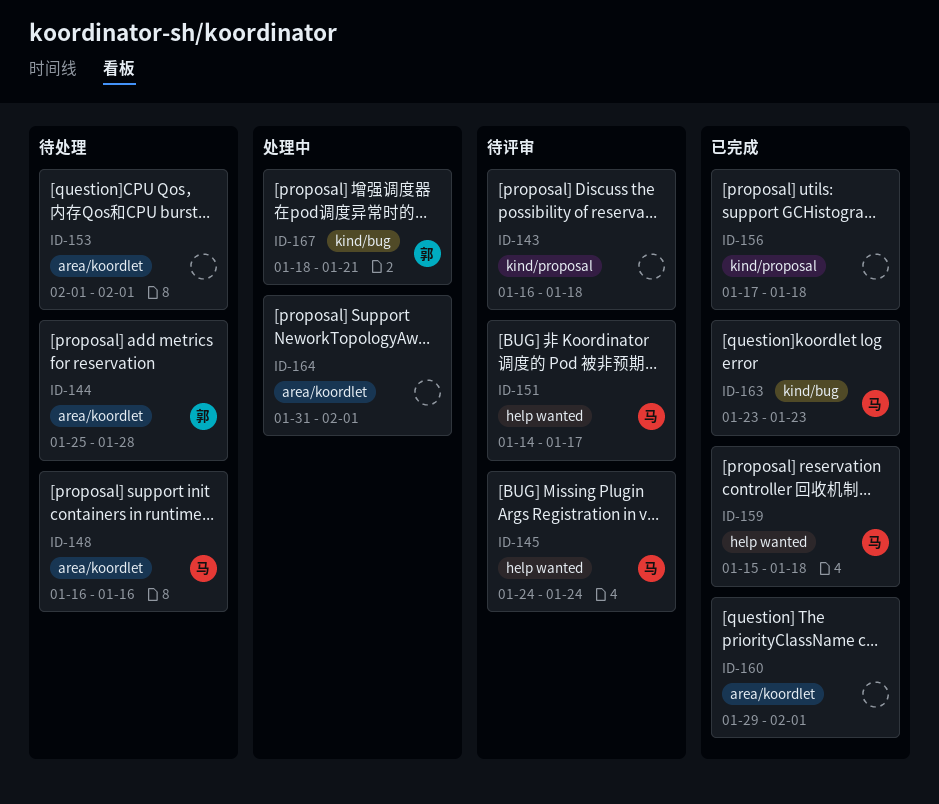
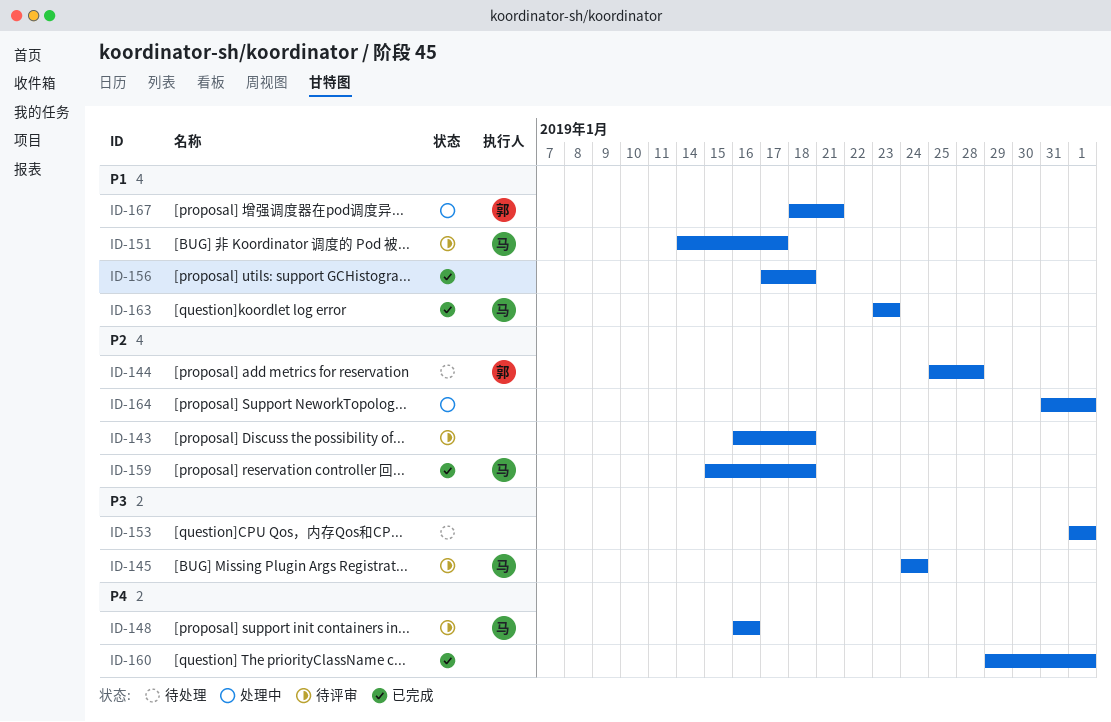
ID-148, status: 待处理 -> 待评审

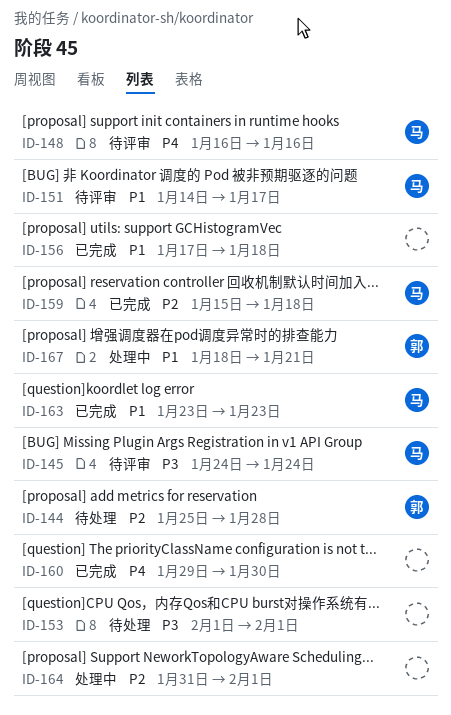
ID-143: present -> none
ID-160, due: Feb 1 -> Jan 30

